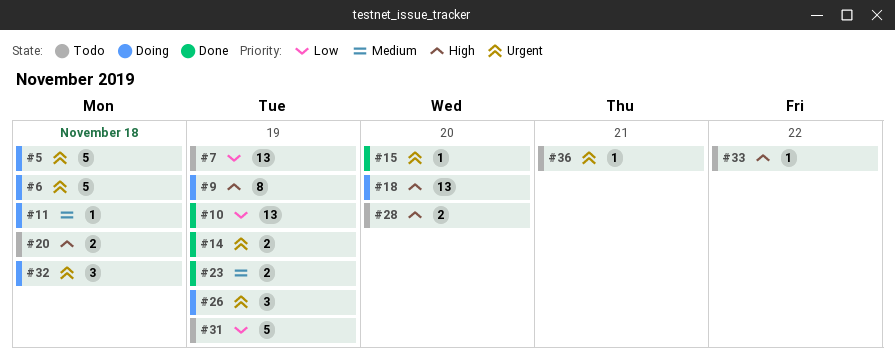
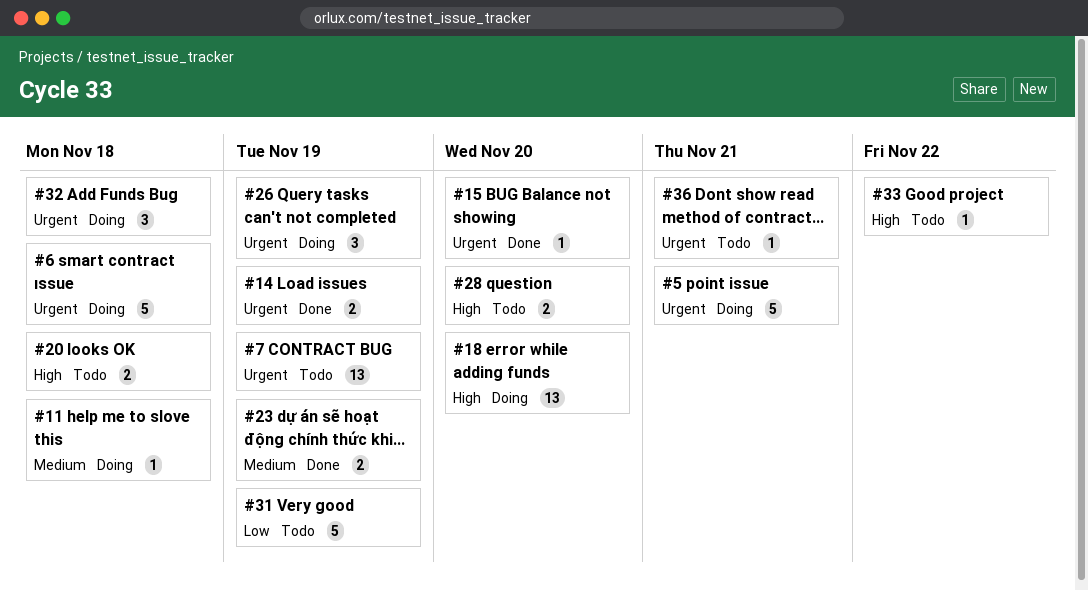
#5, due: Nov 18 -> Nov 21
#7, priority: Low -> Urgent
#9: present -> none
#10: present -> none

